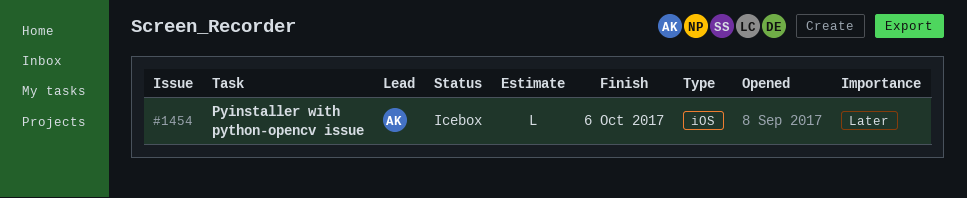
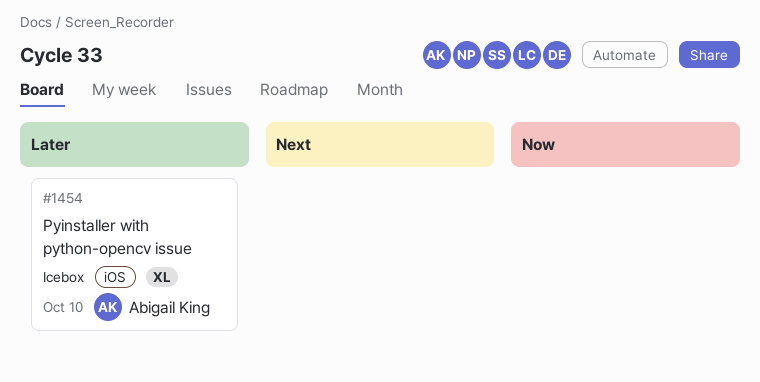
#1454, estimate: L -> XL
#1454, due: Oct 6 -> Oct 10

